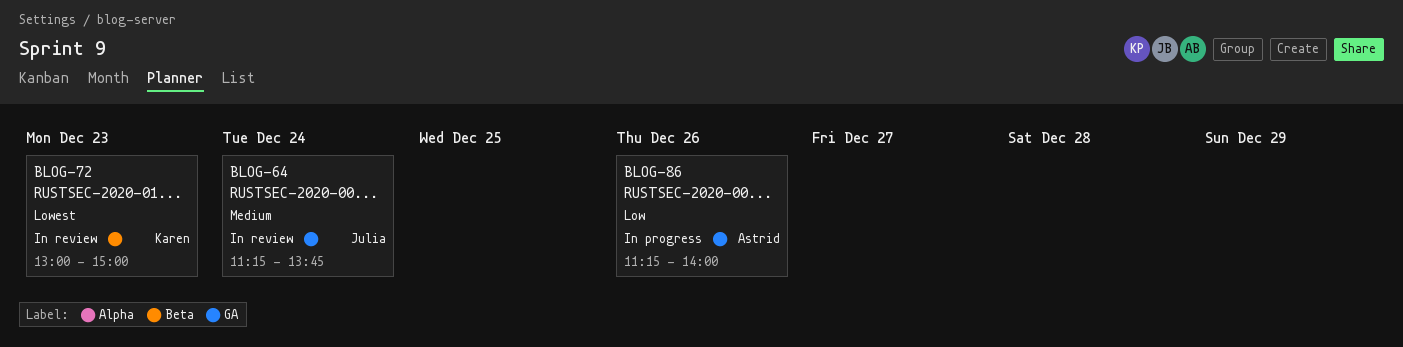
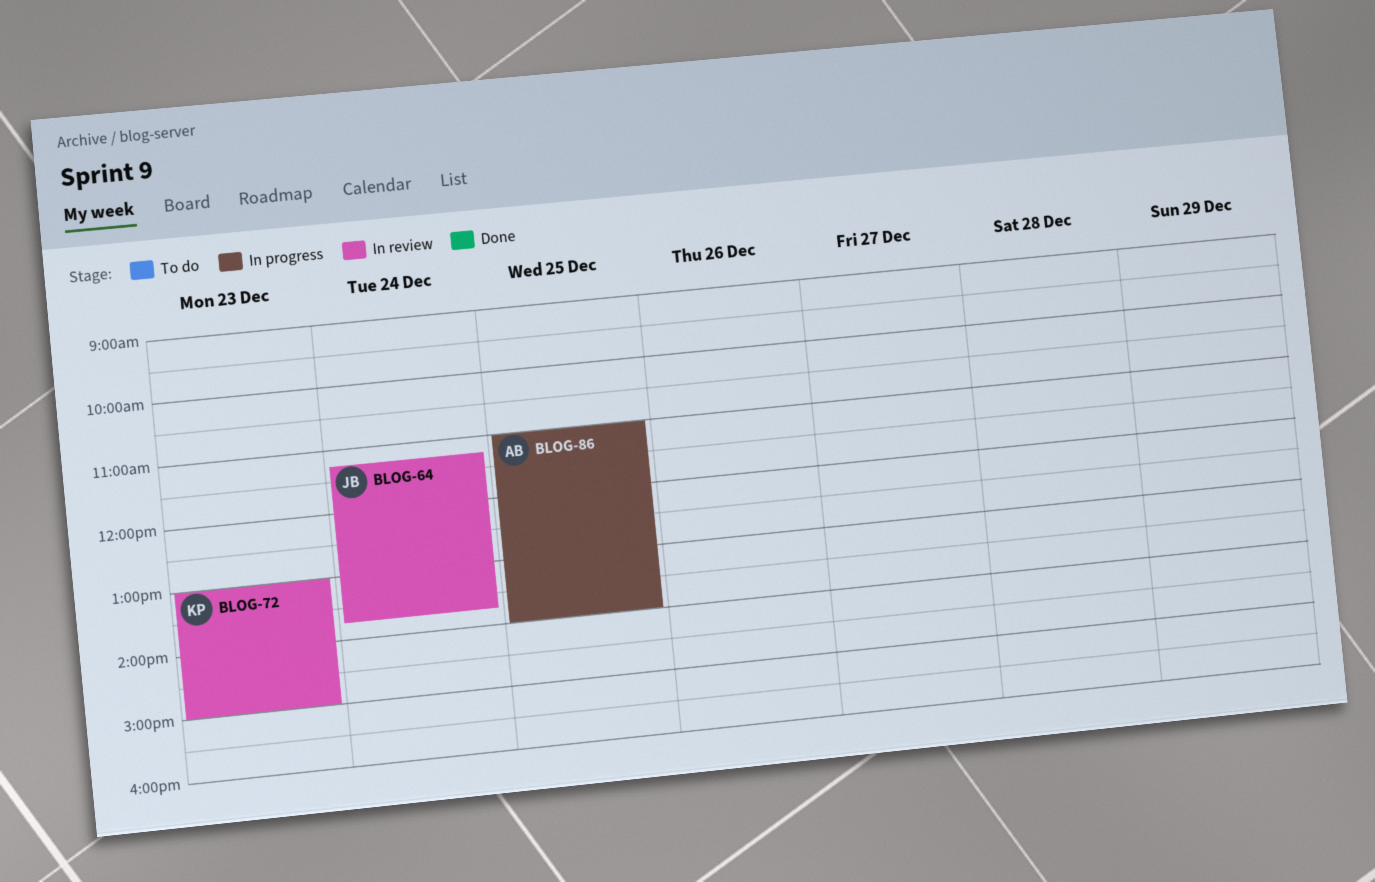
BLOG-86, day: Dec 26 -> Dec 25
BLOG-86, begins: 11:15 -> 11:00

